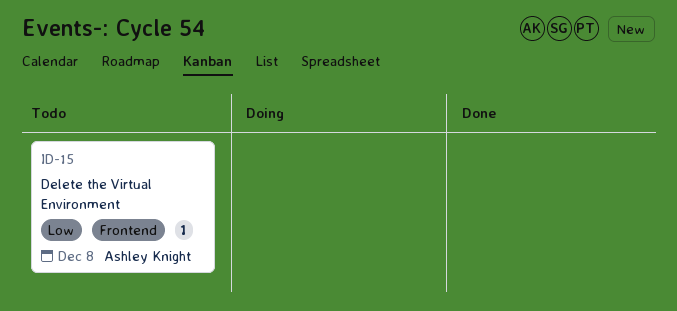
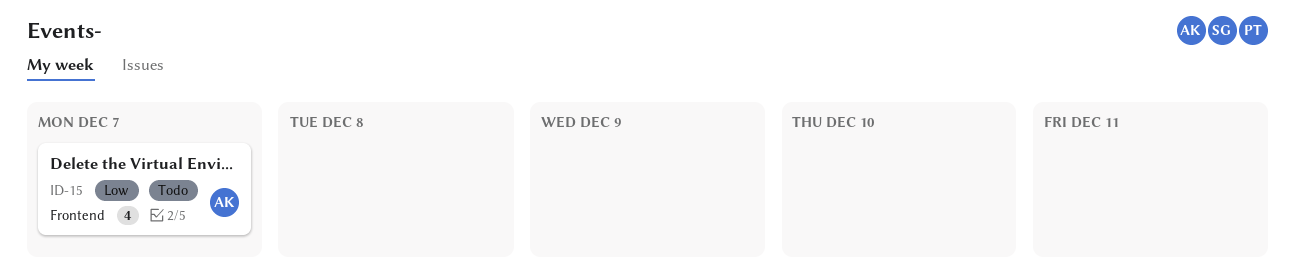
ID-15, estimate: 1 -> 4
ID-15, due: Dec 8 -> Dec 7

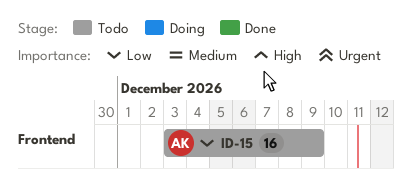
ID-15, estimate: 4 -> 16
ID-15, due: Dec 7 -> Dec 9

